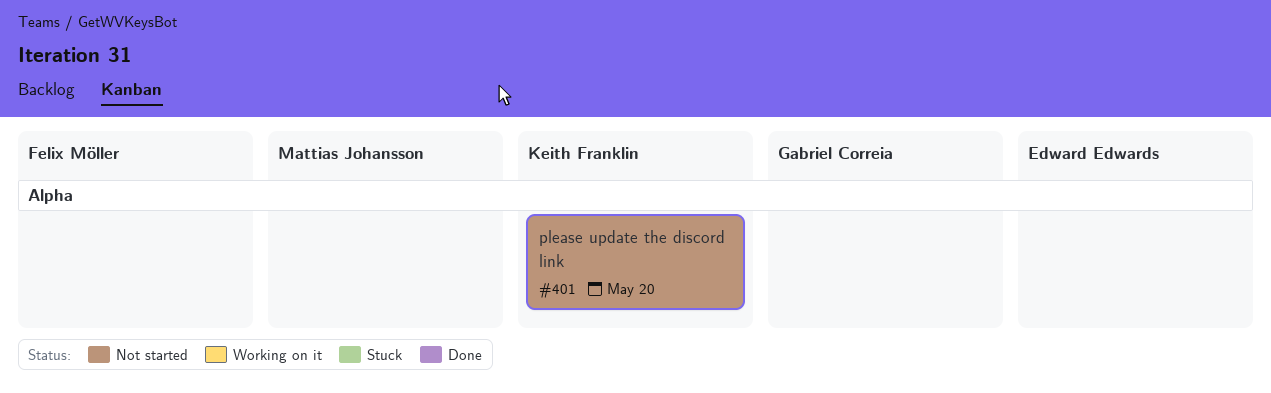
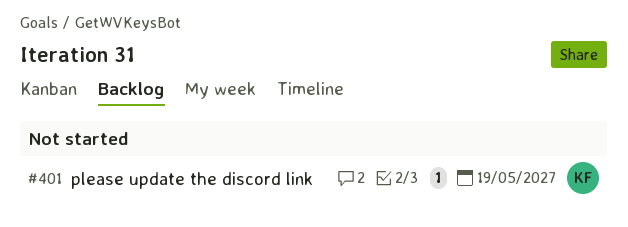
#401, due: May 20 -> May 19

